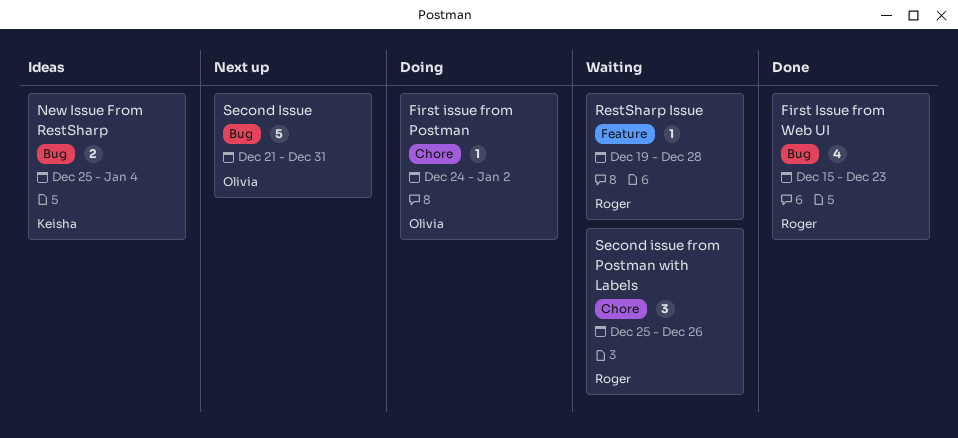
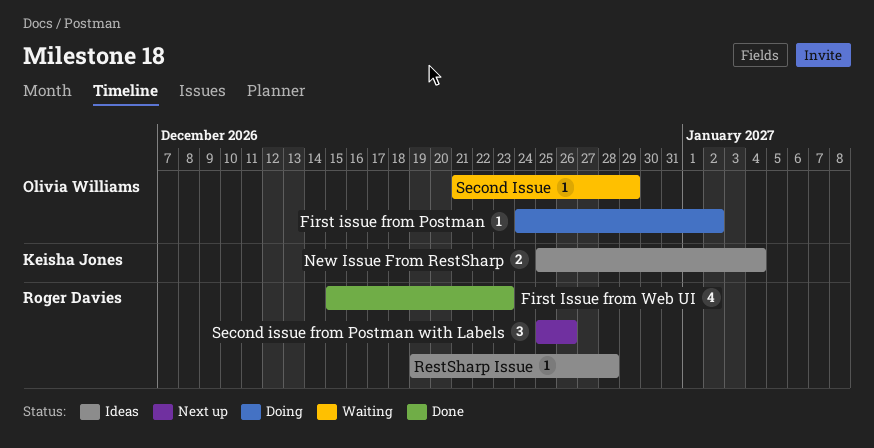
RestSharp Issue, status: Waiting -> Ideas
Second Issue, status: Next up -> Waiting
Second Issue, estimate: 5 -> 1
Second Issue, due: Dec 31 -> Dec 29
Second issue from Postman with Labels, status: Waiting -> Next up

